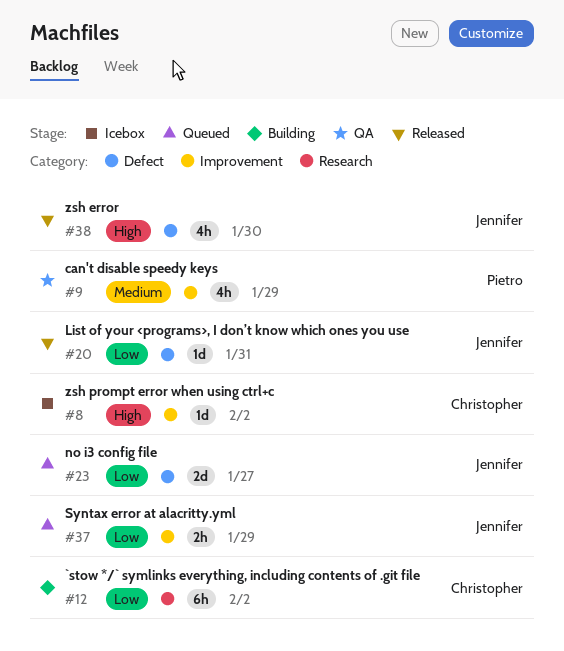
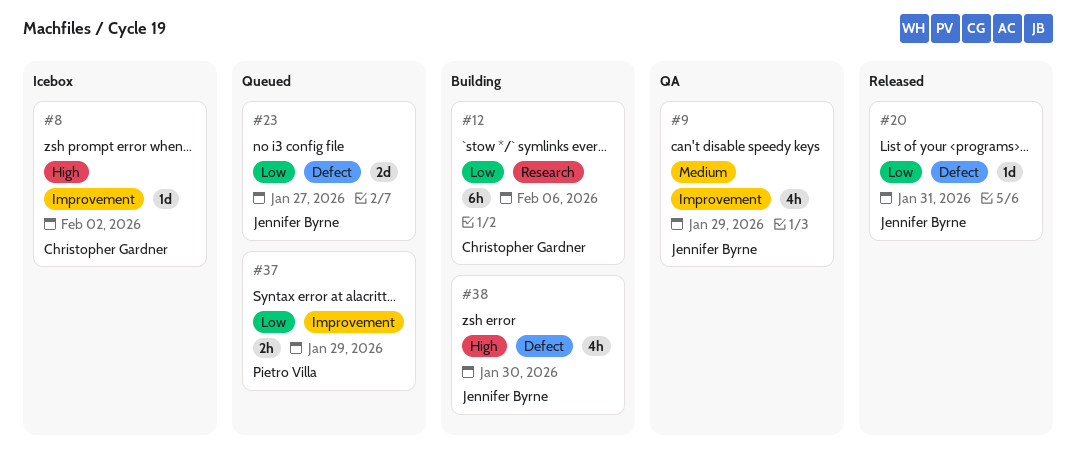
#9, owner: Pietro Villa -> Jennifer Byrne
#12, due: Feb 2 -> Feb 6
#37, owner: Jennifer Byrne -> Pietro Villa
#38, status: Released -> Building

